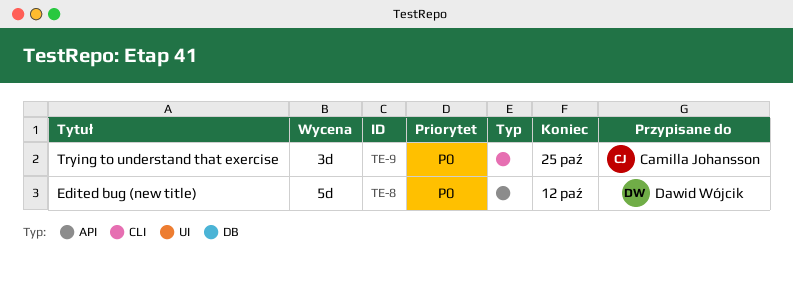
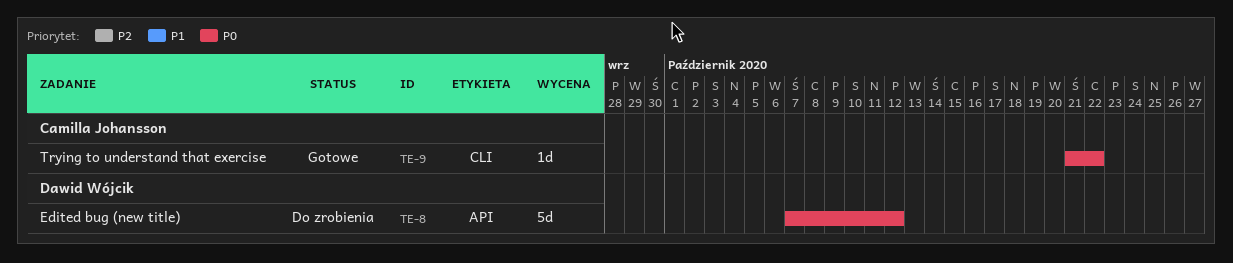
TE-9, estimate: 3d -> 1d
TE-9, due: Oct 25 -> Oct 22

